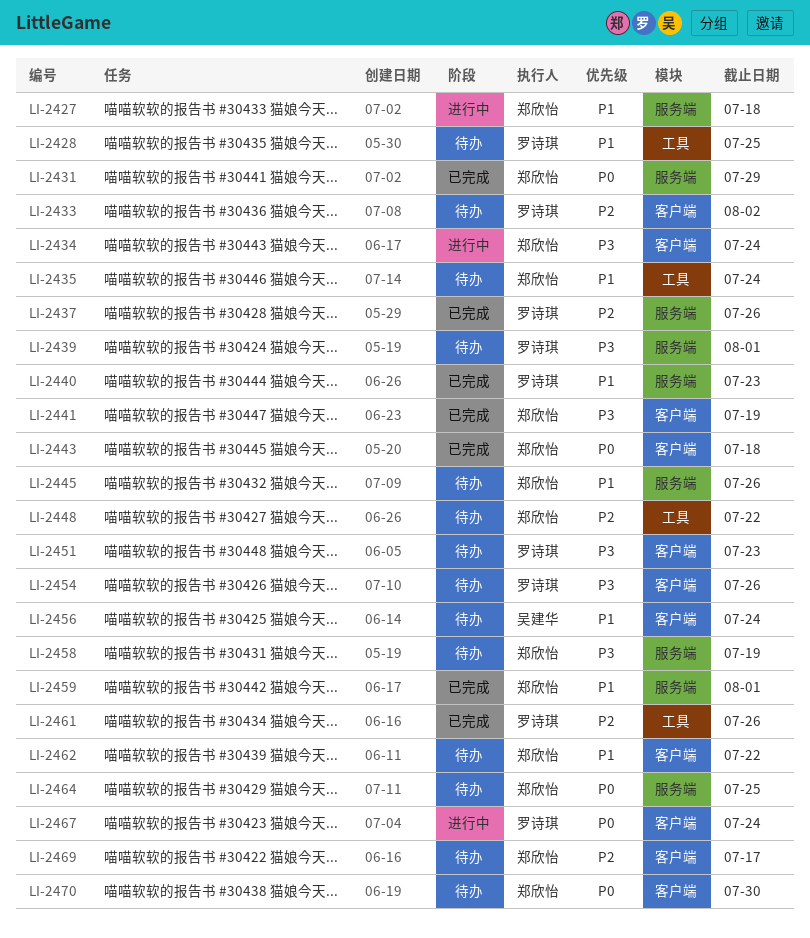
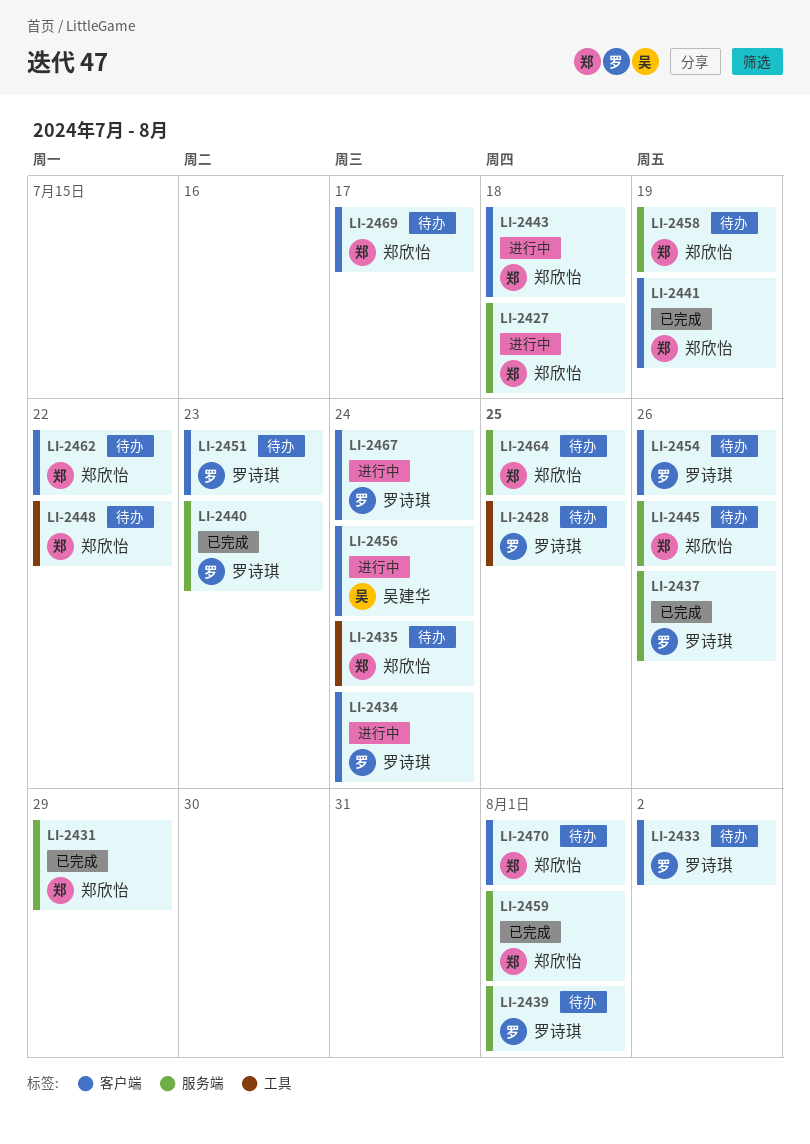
LI-2434, owner: 郑欣怡 -> 罗诗琪
LI-2443, status: 已完成 -> 进行中
LI-2456, status: 待办 -> 进行中
LI-2461: present -> none
LI-2470, due: Jul 30 -> Aug 1

